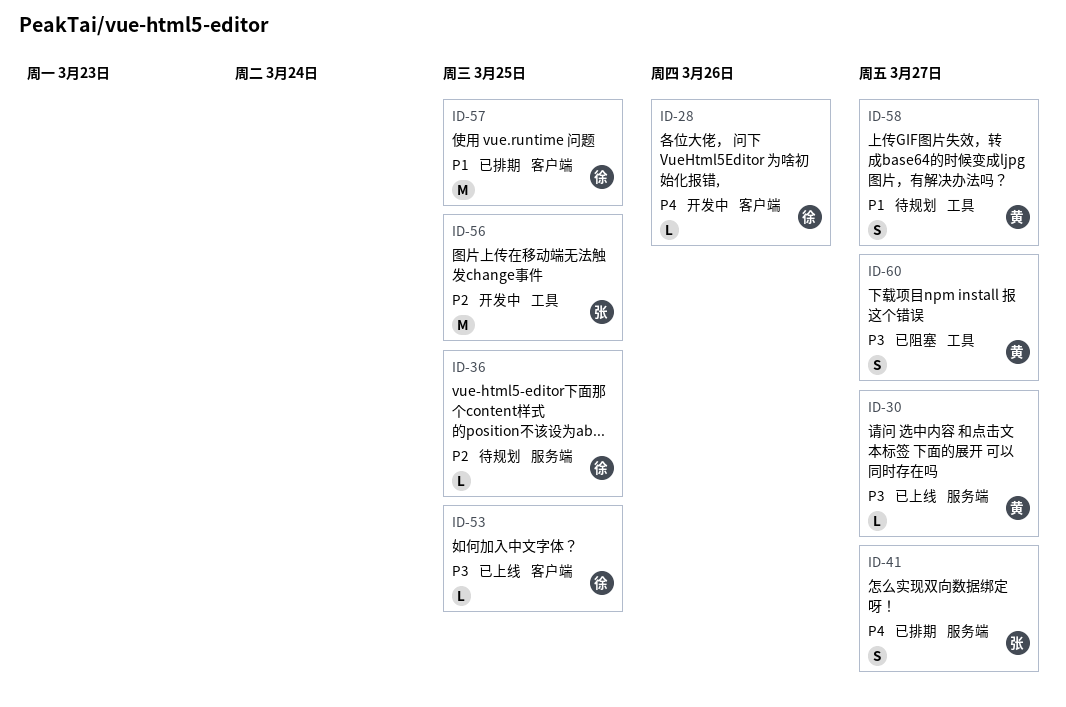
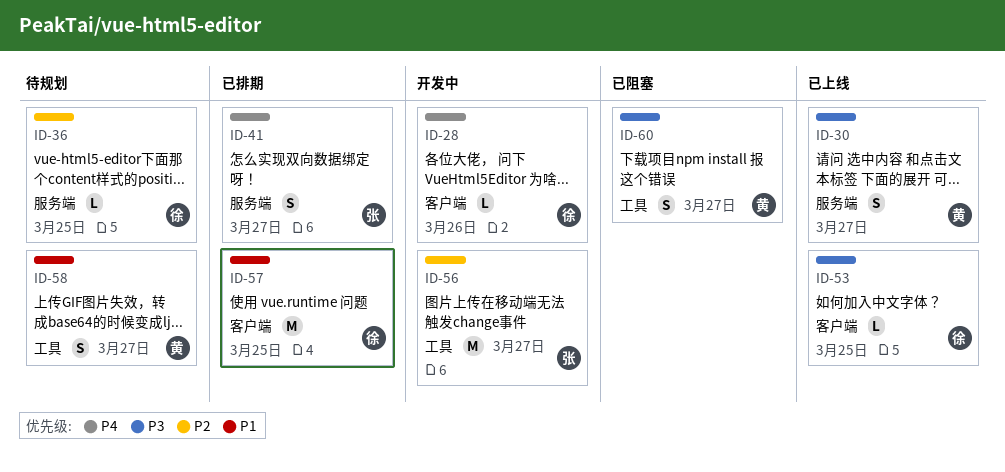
ID-30, estimate: L -> S
ID-56, due: Mar 25 -> Mar 27

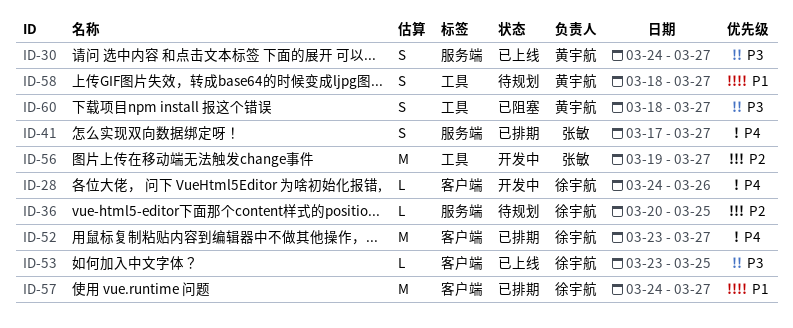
ID-52: none -> present
ID-57, due: Mar 25 -> Mar 27

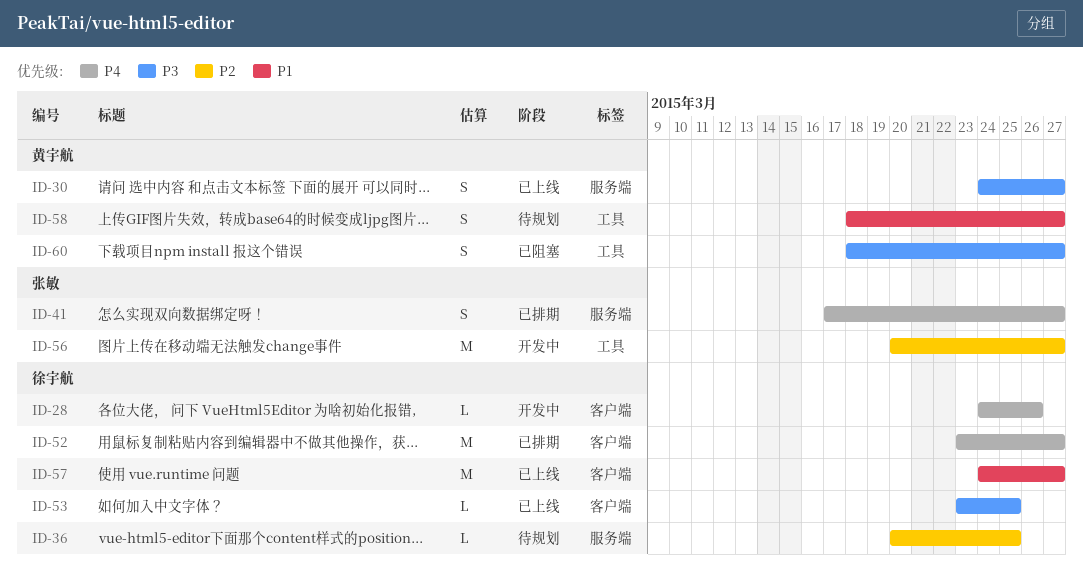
ID-56, start: Mar 19 -> Mar 20
ID-57, status: 已排期 -> 已上线

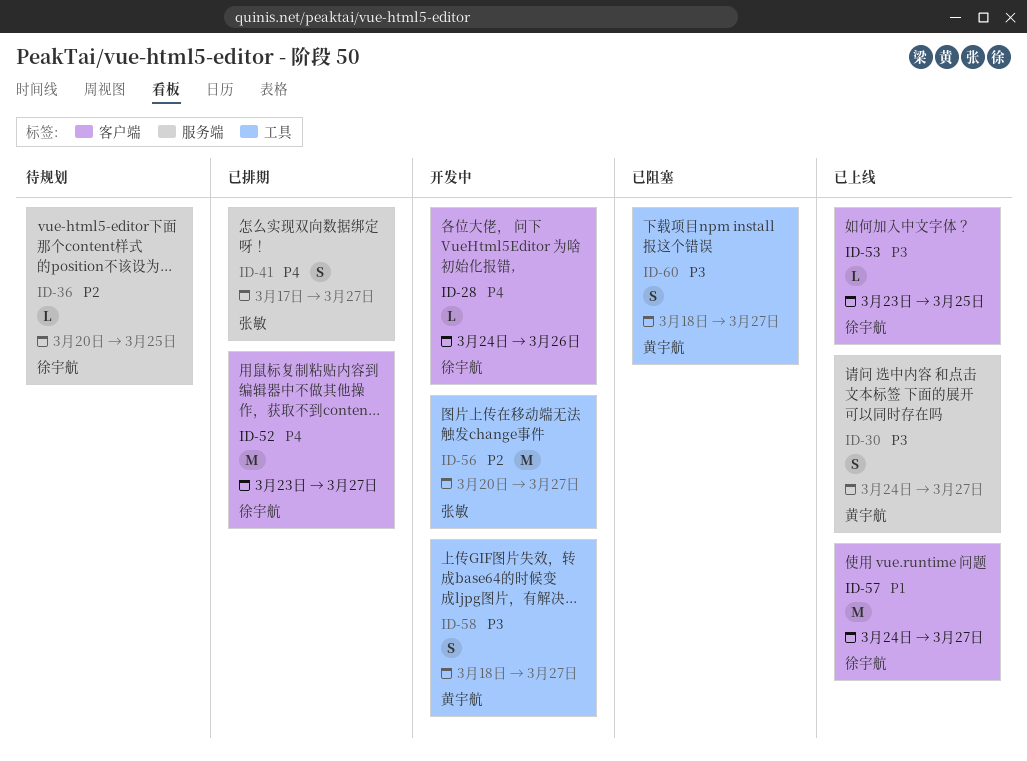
ID-58, status: 待规划 -> 开发中
ID-58, priority: P1 -> P3

